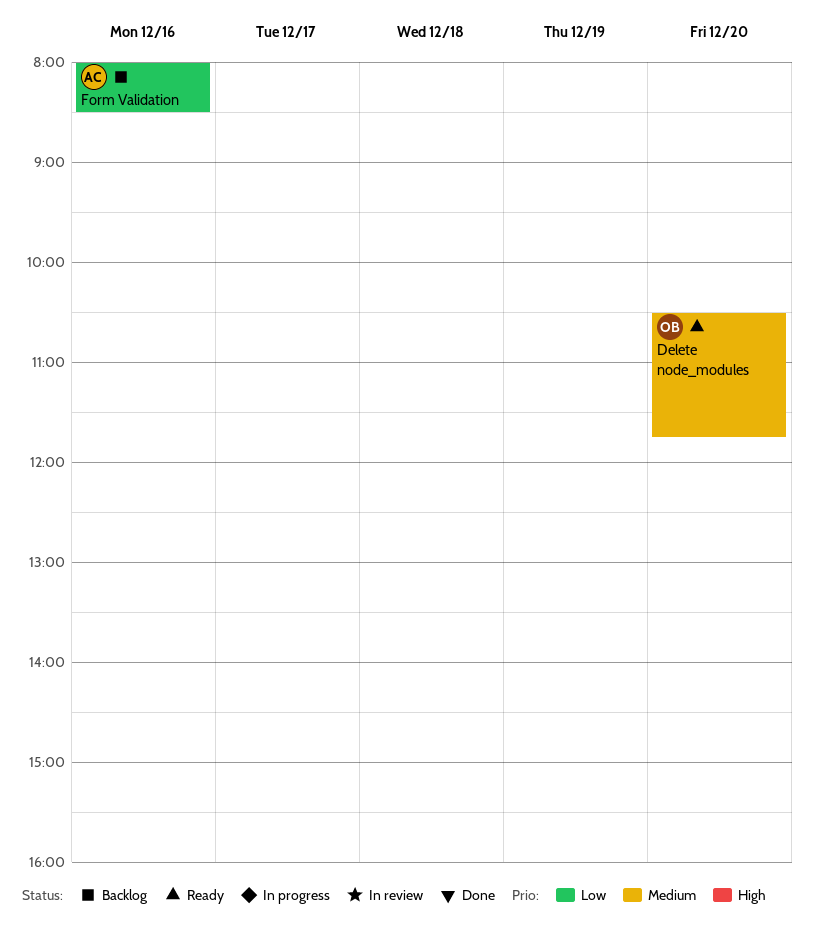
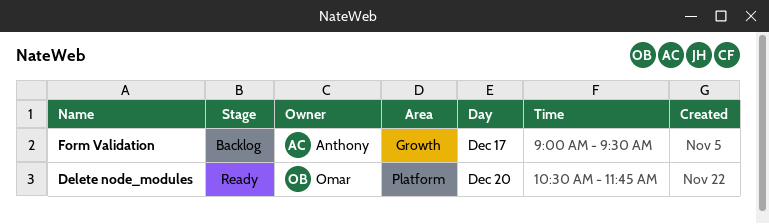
Form Validation, day: Dec 16 -> Dec 17
Form Validation, begins: 08:00 -> 09:00
Form Validation, ends: 08:30 -> 09:30

